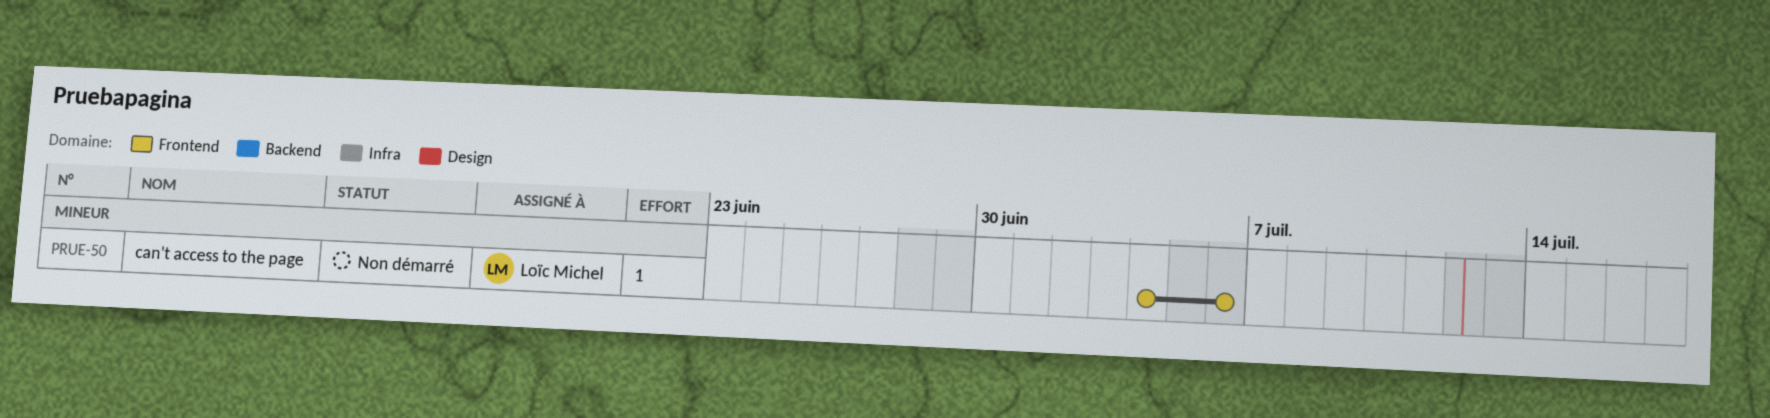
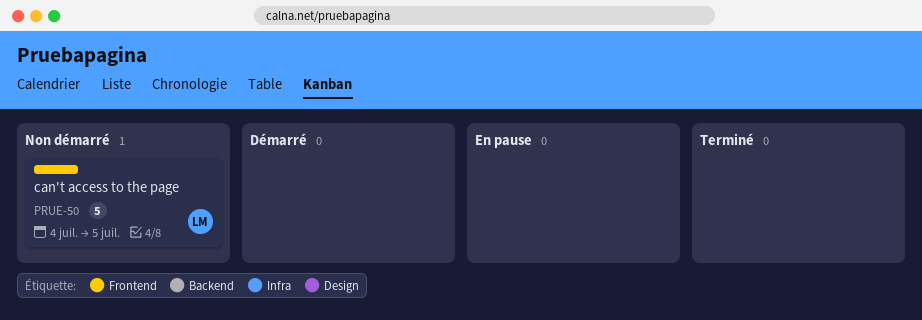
PRUE-50, estimate: 1 -> 5
PRUE-50, due: Jul 6 -> Jul 5

